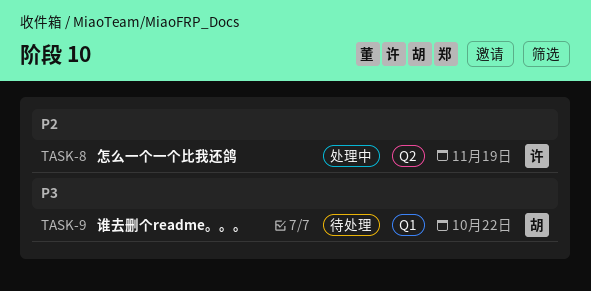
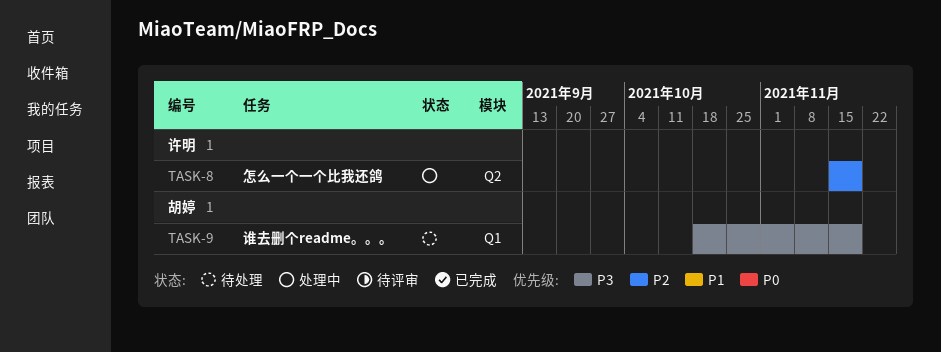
TASK-9, due: Oct 22 -> Nov 19

